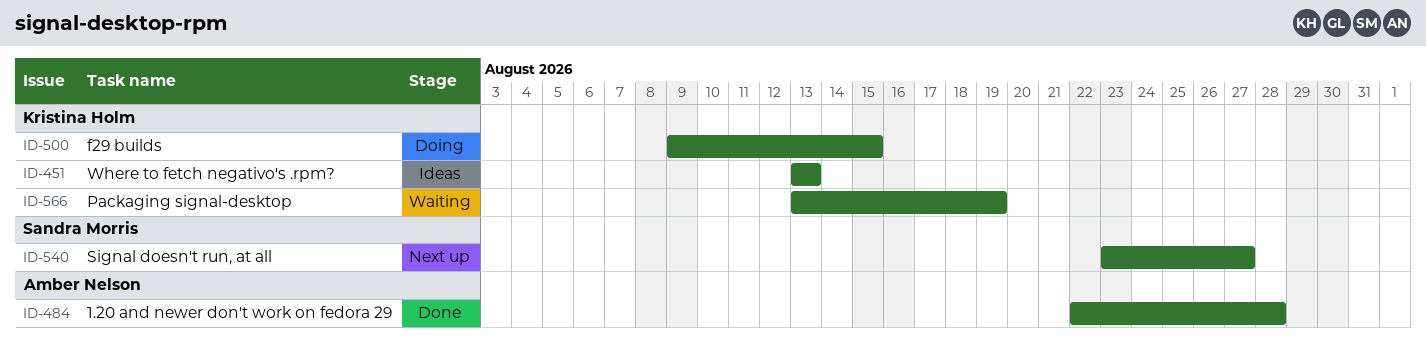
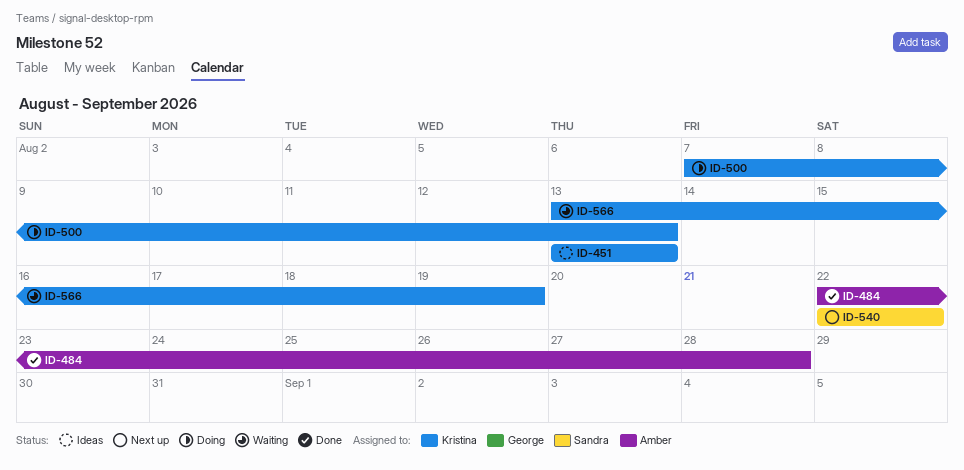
ID-500, start: Aug 9 -> Aug 7
ID-500, due: Aug 15 -> Aug 13
ID-540, start: Aug 23 -> Aug 22
ID-540, due: Aug 27 -> Aug 22

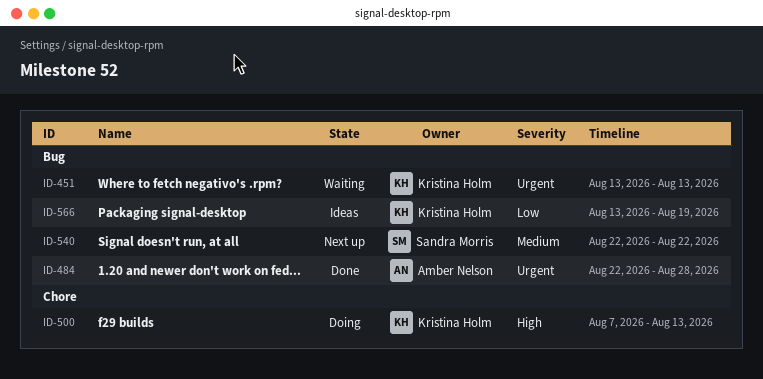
ID-451, status: Ideas -> Waiting
ID-566, status: Waiting -> Ideas

